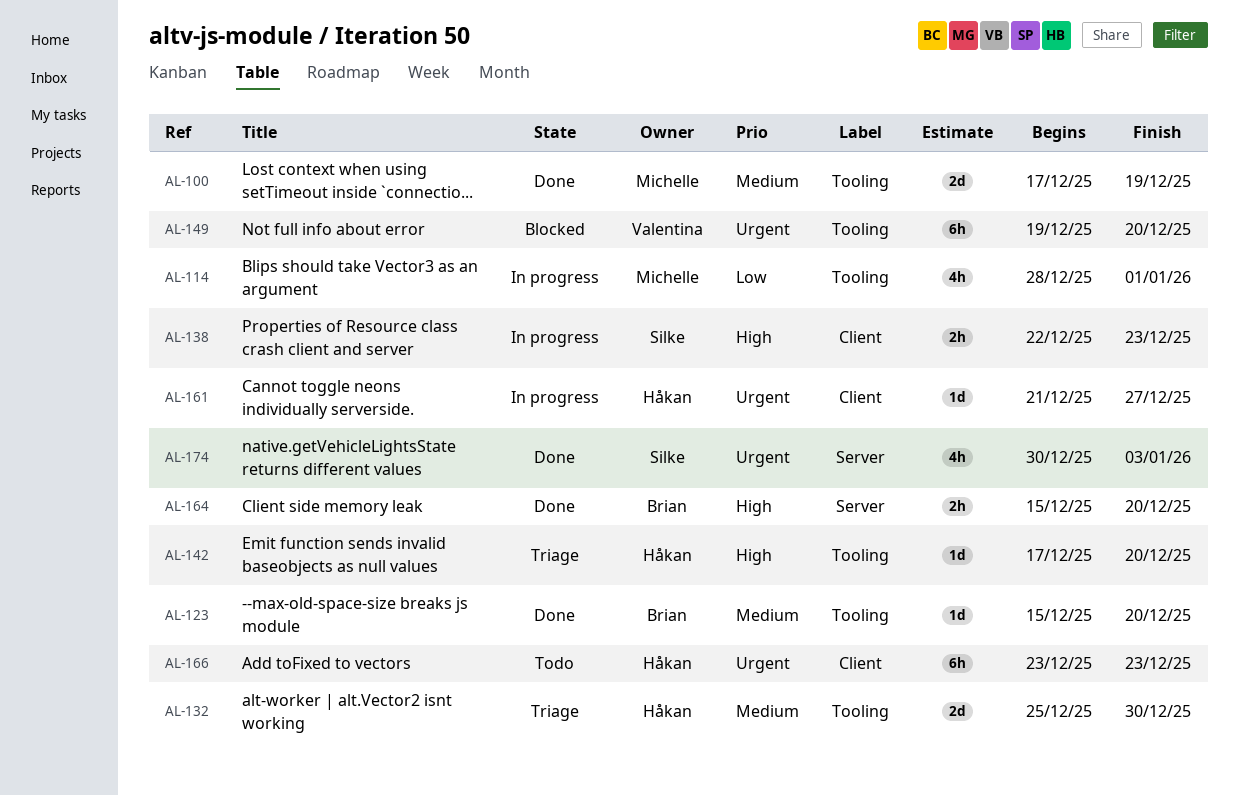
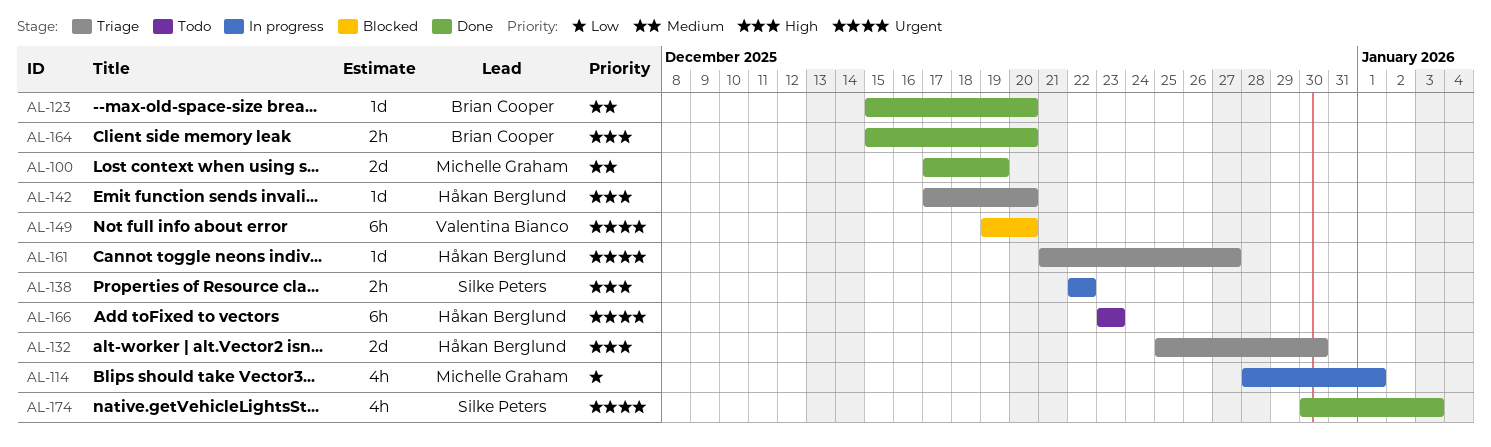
AL-132, priority: Medium -> High
AL-138, due: Dec 23 -> Dec 22
AL-161, status: In progress -> Triage

